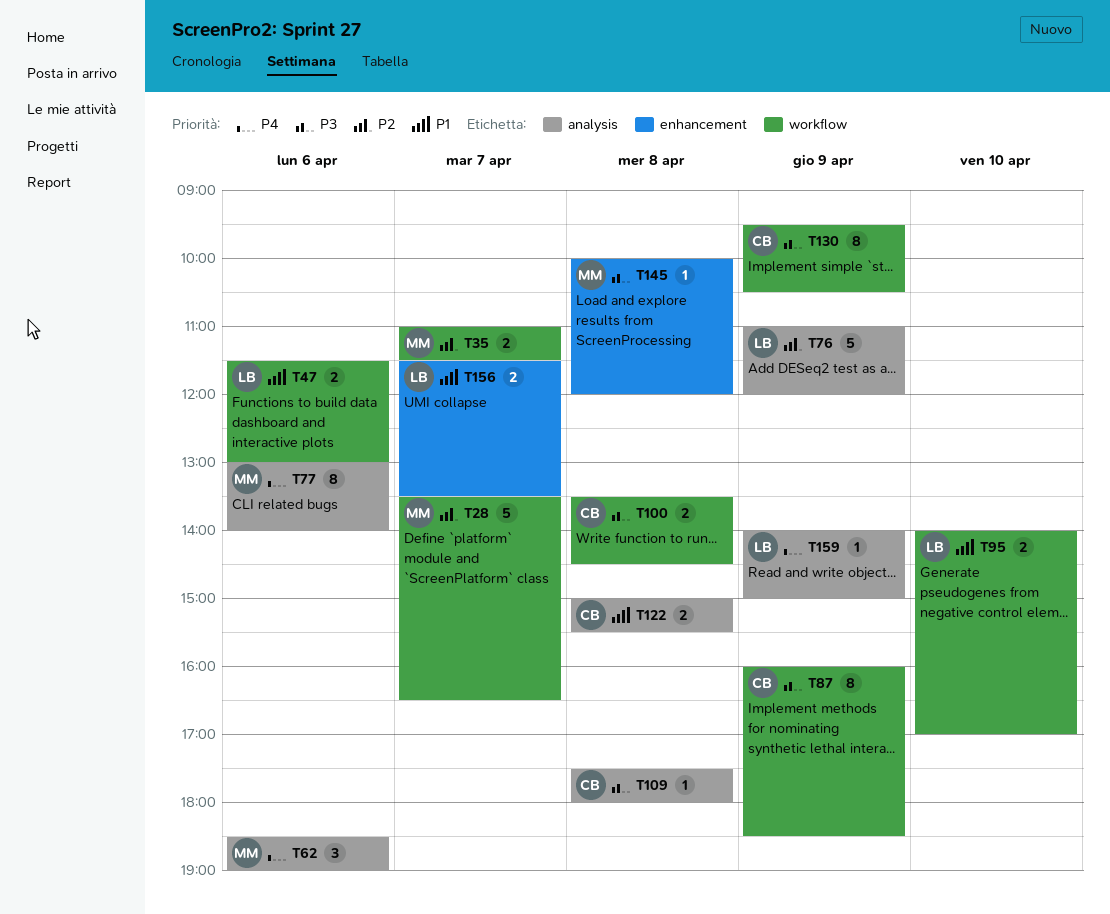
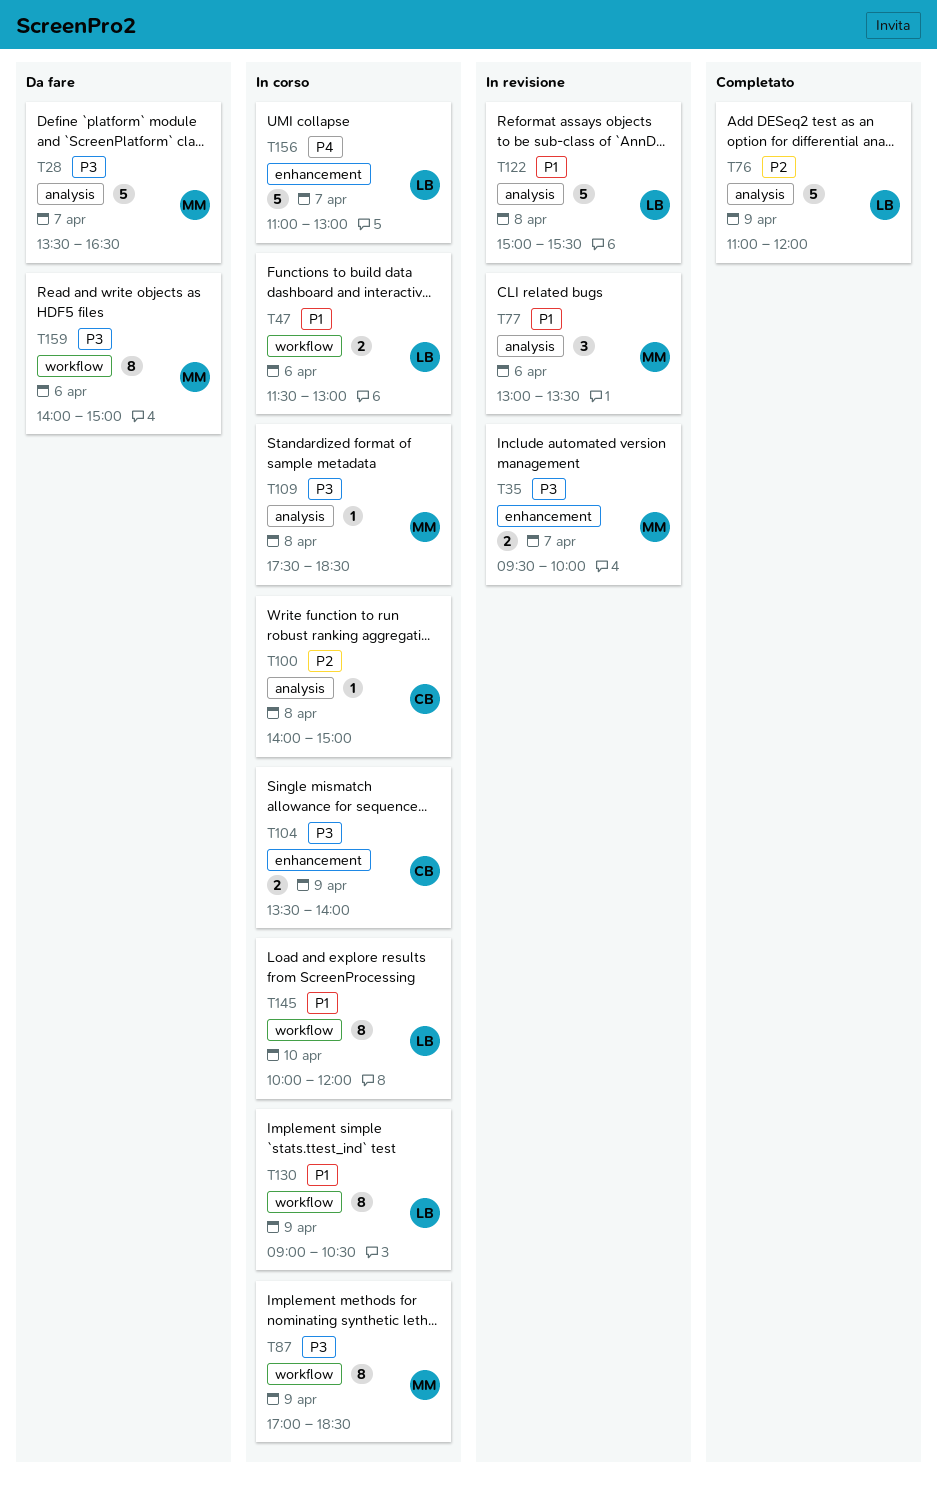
T28, priority: P2 -> P3
T28, label: workflow -> analysis
T35, priority: P2 -> P3
T35, label: workflow -> enhancement
T35, begins: 11:00 -> 09:30
T35, ends: 11:30 -> 10:00
T62: present -> none
T77, priority: P4 -> P1
T77, estimate: 8 -> 3
T77, ends: 14:00 -> 13:30
T87, owner: CB -> MM
T87, begins: 16:00 -> 17:00
T95: present -> none
T100, priority: P3 -> P2
T100, label: workflow -> analysis
T100, estimate: 2 -> 1
T100, begins: 13:30 -> 14:00
T100, ends: 14:30 -> 15:00
T104: none -> present
T109, owner: CB -> MM
T109, ends: 18:00 -> 18:30
T122, owner: CB -> LB
T122, estimate: 2 -> 5
T130, owner: CB -> LB
T130, priority: P3 -> P1
T130, begins: 09:30 -> 09:00
T145, owner: MM -> LB
T145, priority: P3 -> P1
T145, label: enhancement -> workflow
T145, estimate: 1 -> 8
T145, day: Apr 8 -> Apr 10
T156, priority: P1 -> P4
T156, estimate: 2 -> 5
T156, begins: 11:30 -> 11:00
T156, ends: 13:30 -> 13:00
T159, owner: LB -> MM
T159, priority: P4 -> P3
T159, label: analysis -> workflow
T159, estimate: 1 -> 8
T159, day: Apr 9 -> Apr 6

